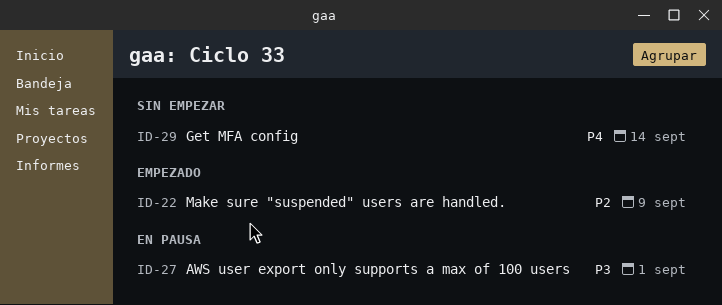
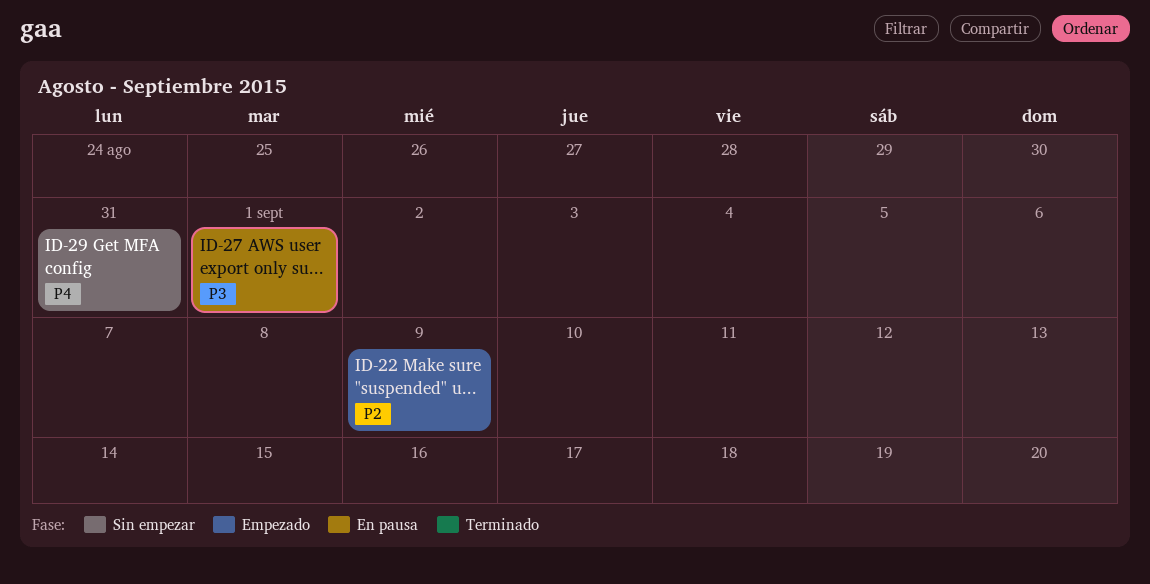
ID-29, due: Sep 14 -> Aug 31

